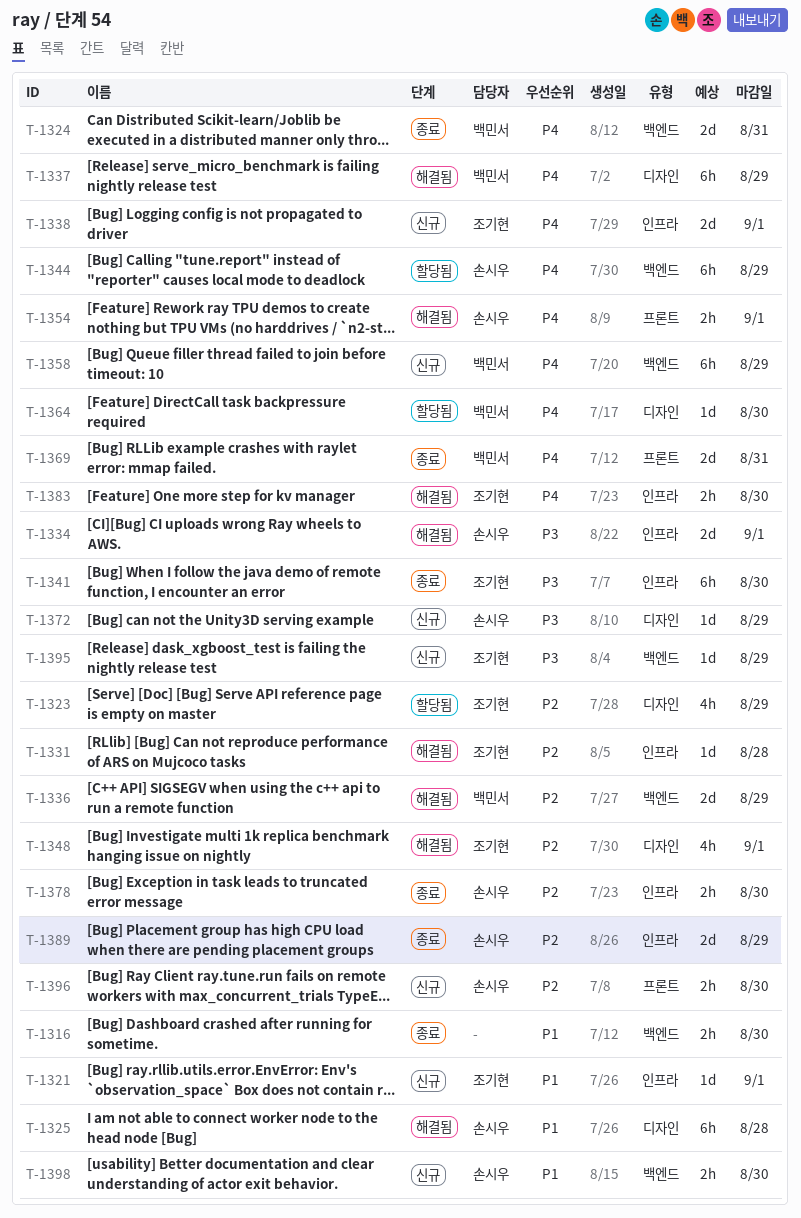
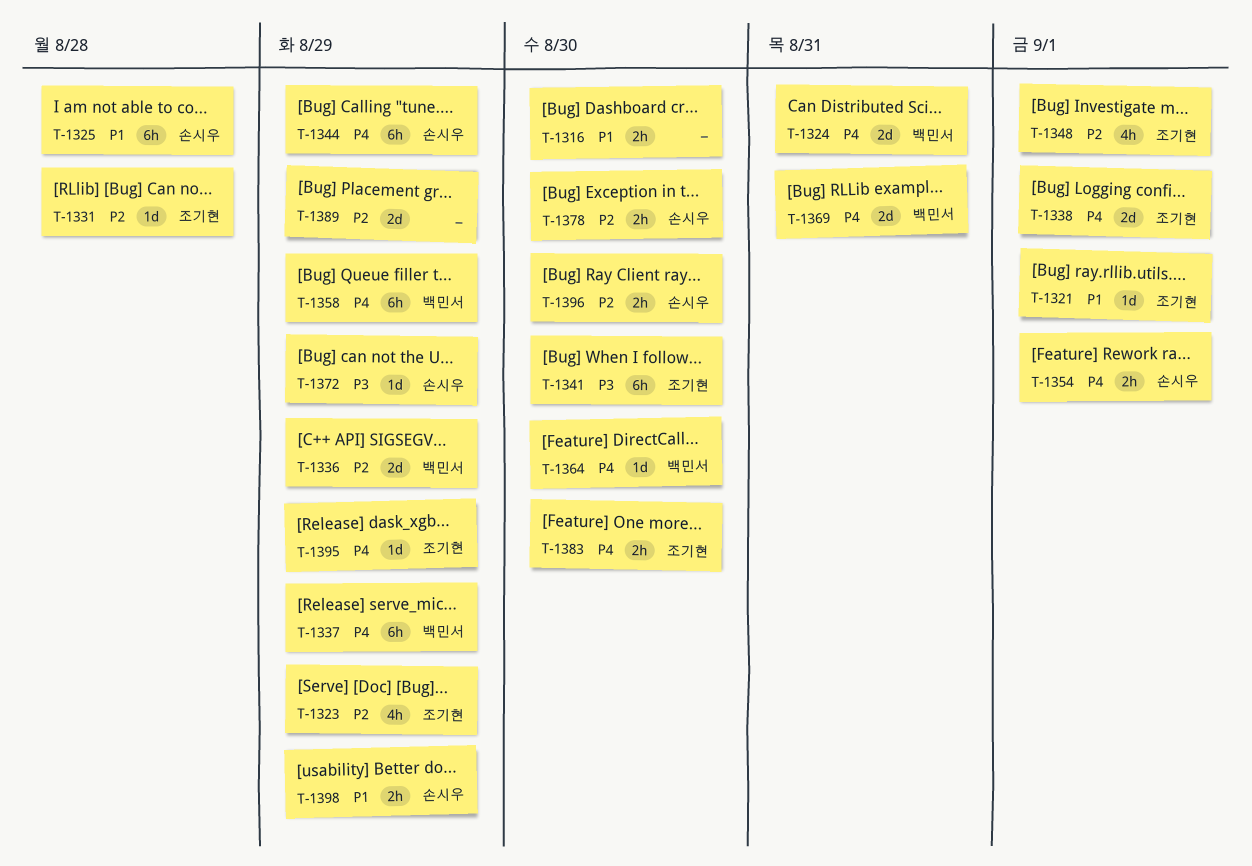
T-1334: present -> none
T-1389, owner: 손시우 -> none
T-1395, priority: P3 -> P4
T-1398, due: Aug 30 -> Aug 29

